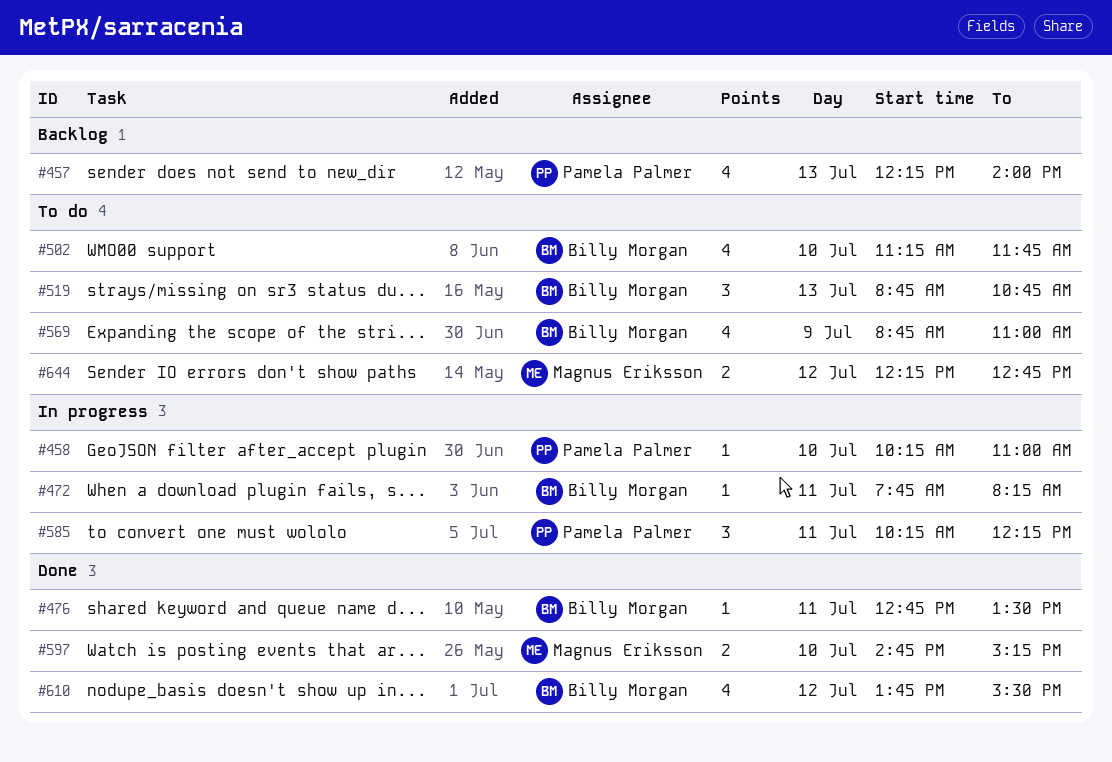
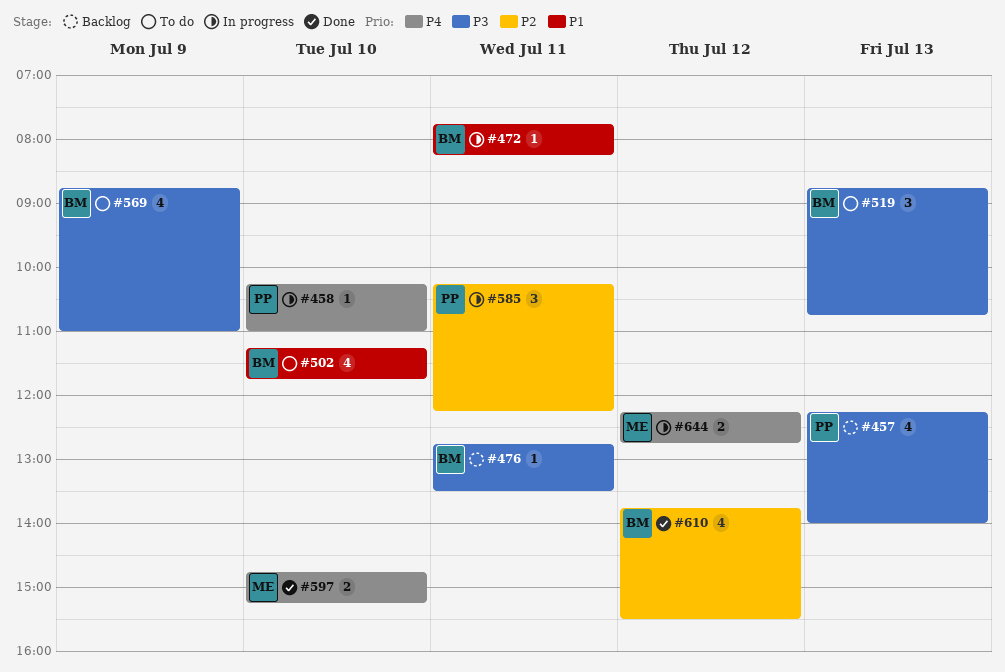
#476, status: Done -> Backlog
#644, status: To do -> In progress

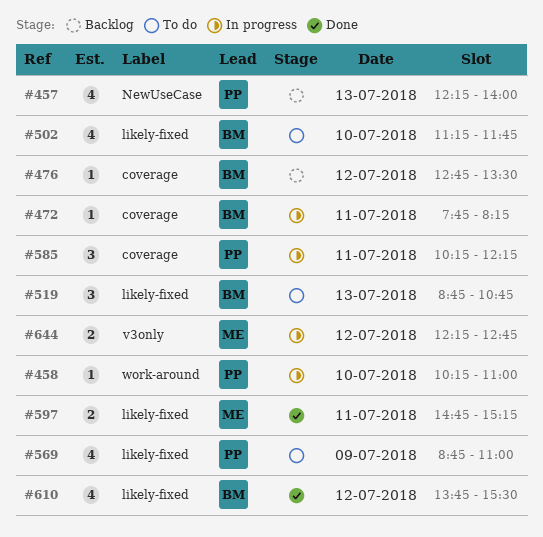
#476, day: Jul 11 -> Jul 12
#569, owner: BM -> PP
#597, day: Jul 10 -> Jul 11

